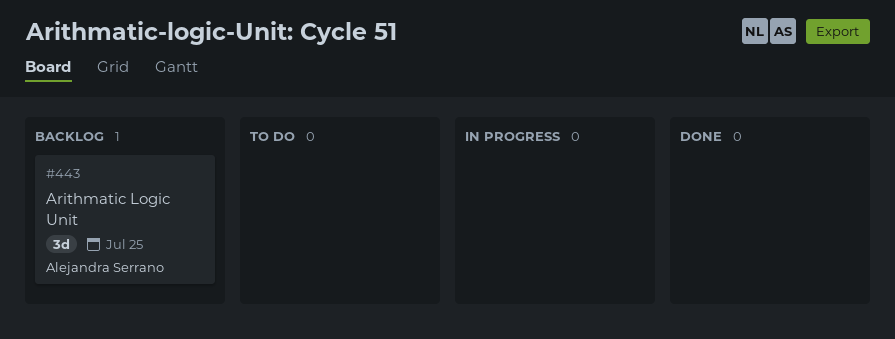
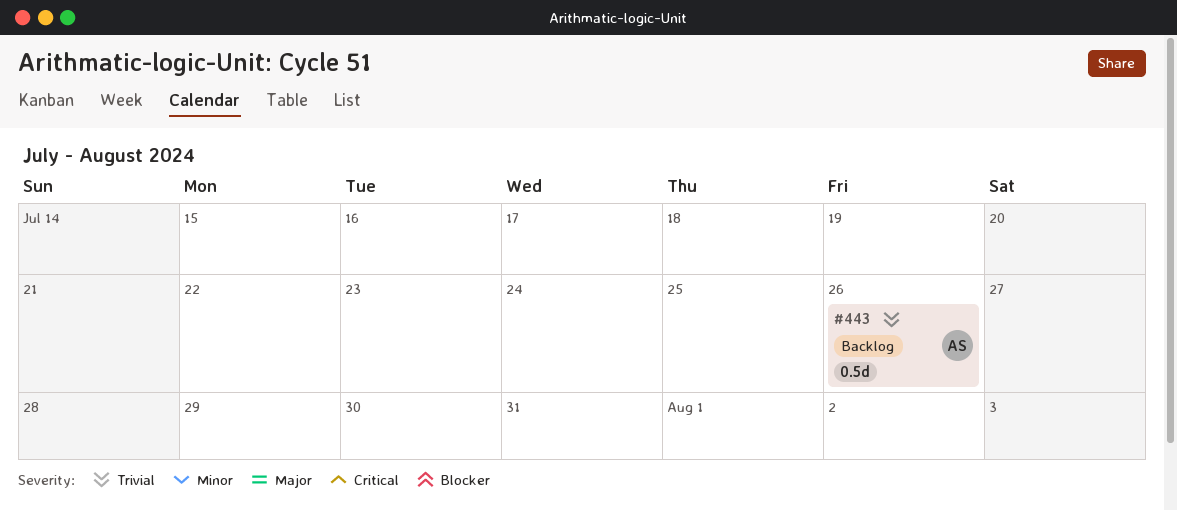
#443, estimate: 3d -> 0.5d
#443, due: Jul 25 -> Jul 26

